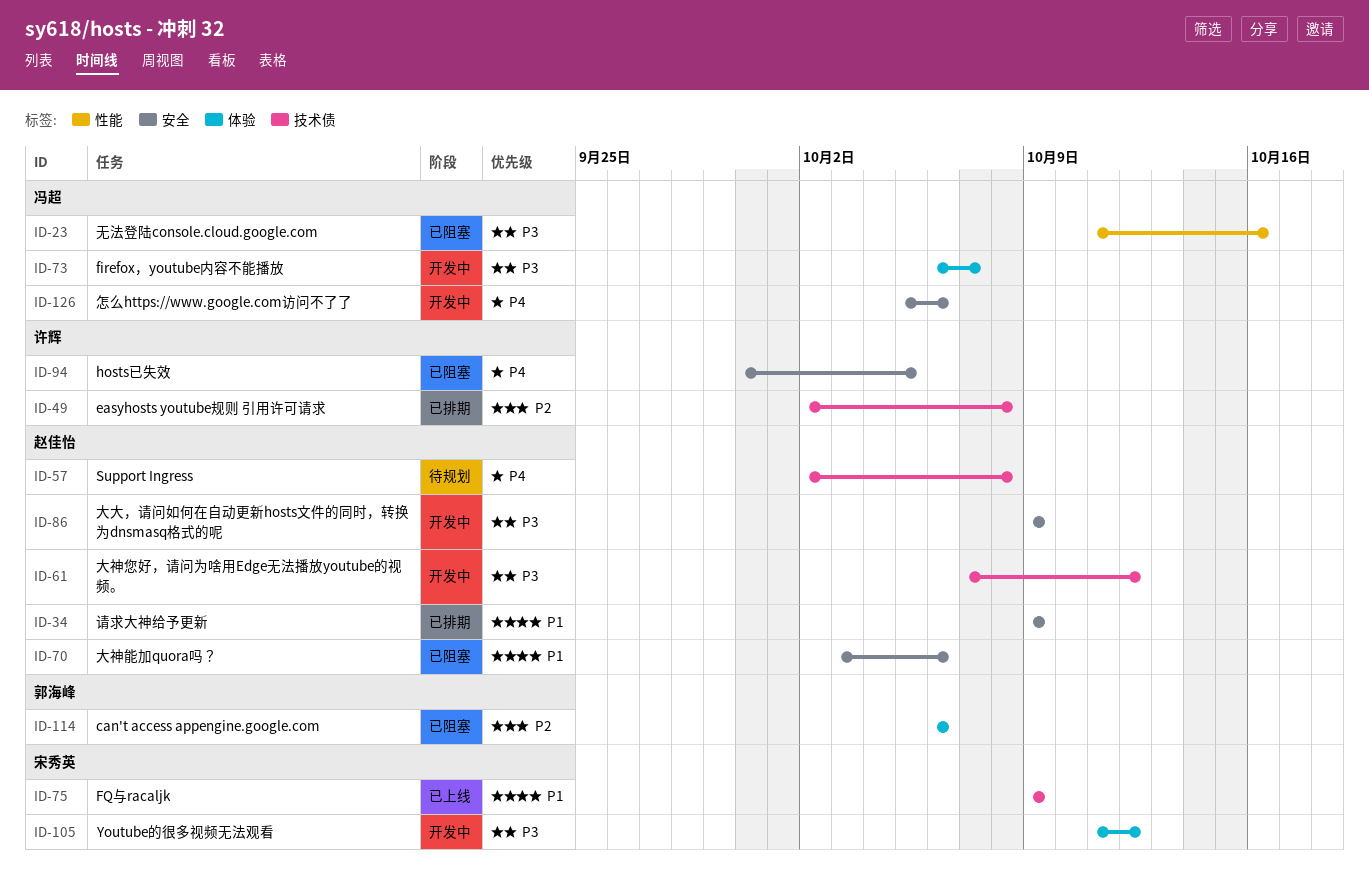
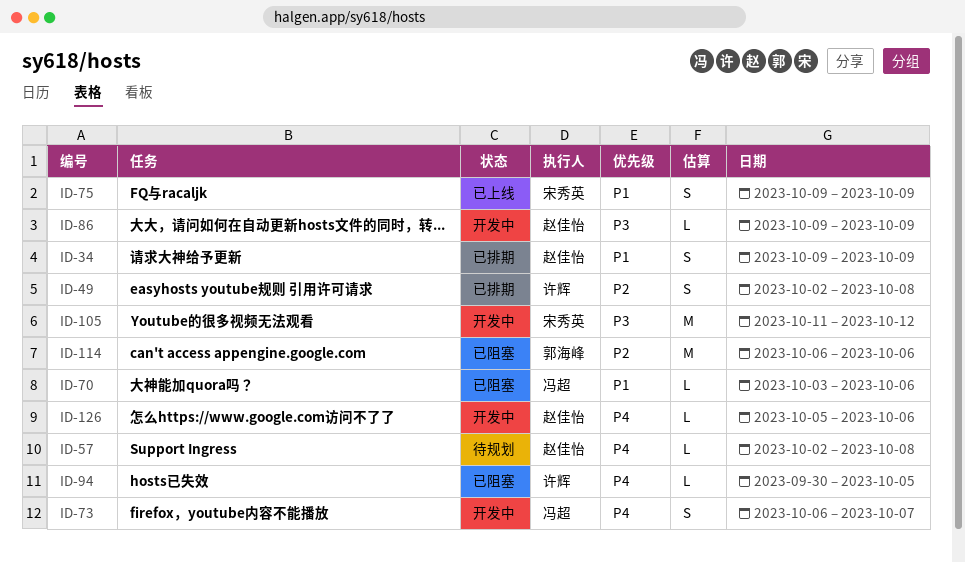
ID-23: present -> none
ID-61: present -> none
ID-70, owner: 赵佳怡 -> 冯超
ID-73, priority: P3 -> P4
ID-126, owner: 冯超 -> 赵佳怡

